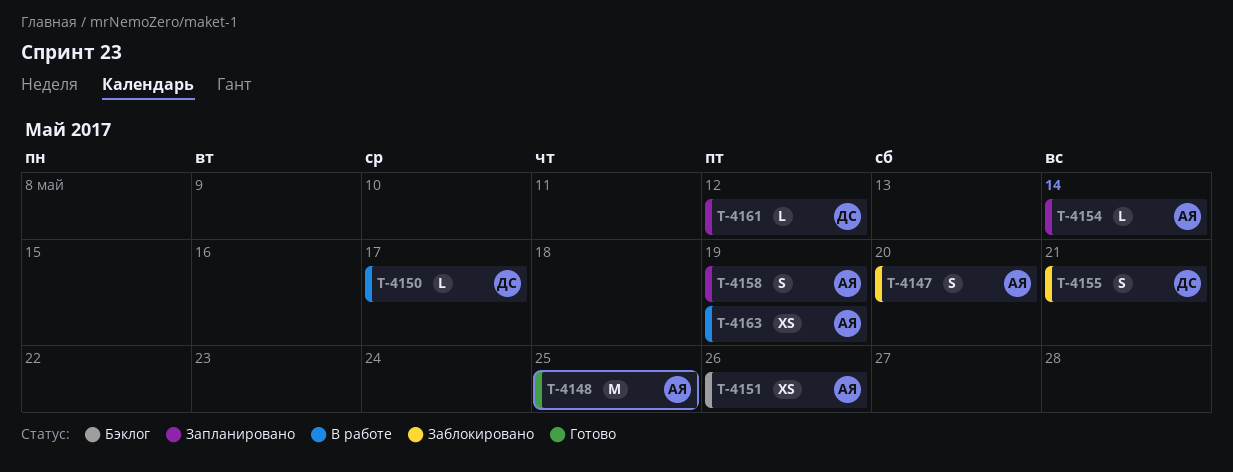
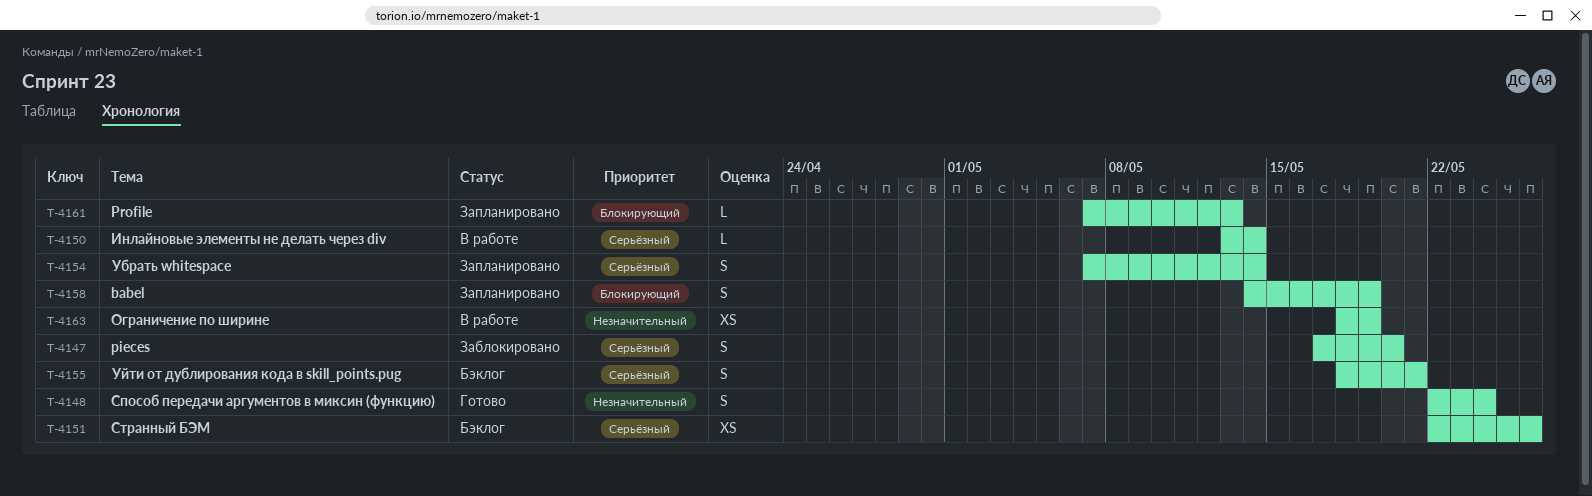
T-4148, estimate: M -> S
T-4148, due: May 25 -> May 24
T-4150, due: May 17 -> May 14
T-4154, estimate: L -> S
T-4155, status: Заблокировано -> Бэклог
T-4161, due: May 12 -> May 13

